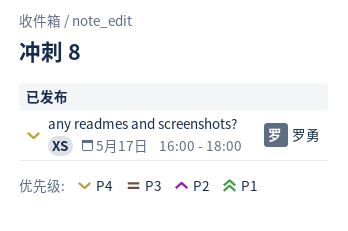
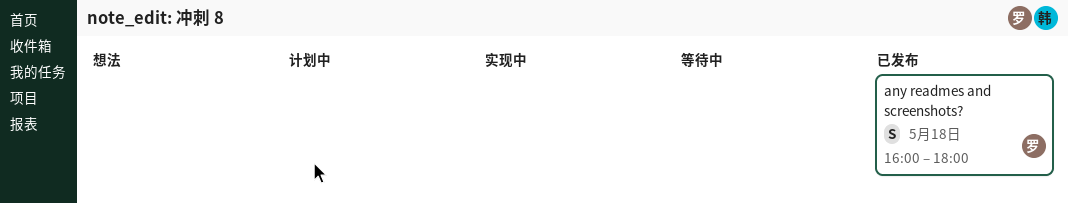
any readmes and screenshots?, estimate: XS -> S
any readmes and screenshots?, day: May 17 -> May 18

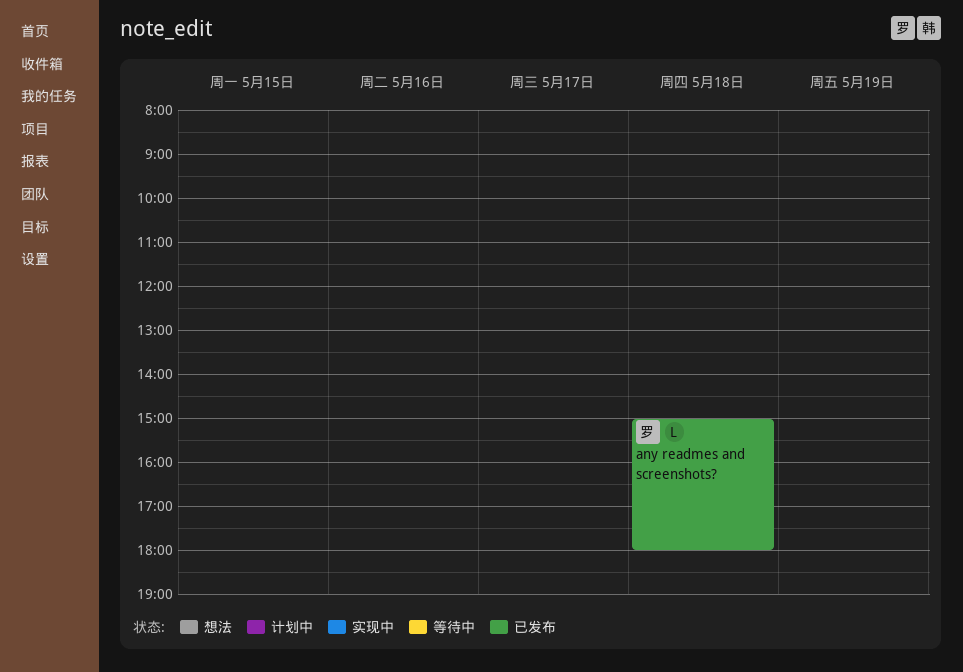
any readmes and screenshots?, estimate: S -> L
any readmes and screenshots?, begins: 16:00 -> 15:00

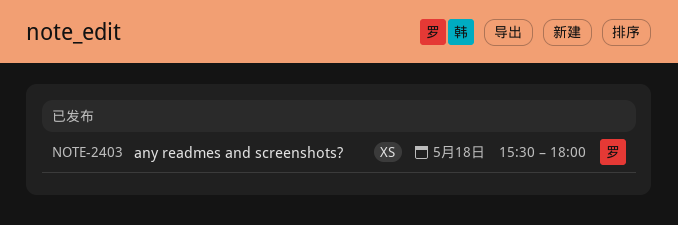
any readmes and screenshots?, estimate: L -> XS
any readmes and screenshots?, begins: 15:00 -> 15:30

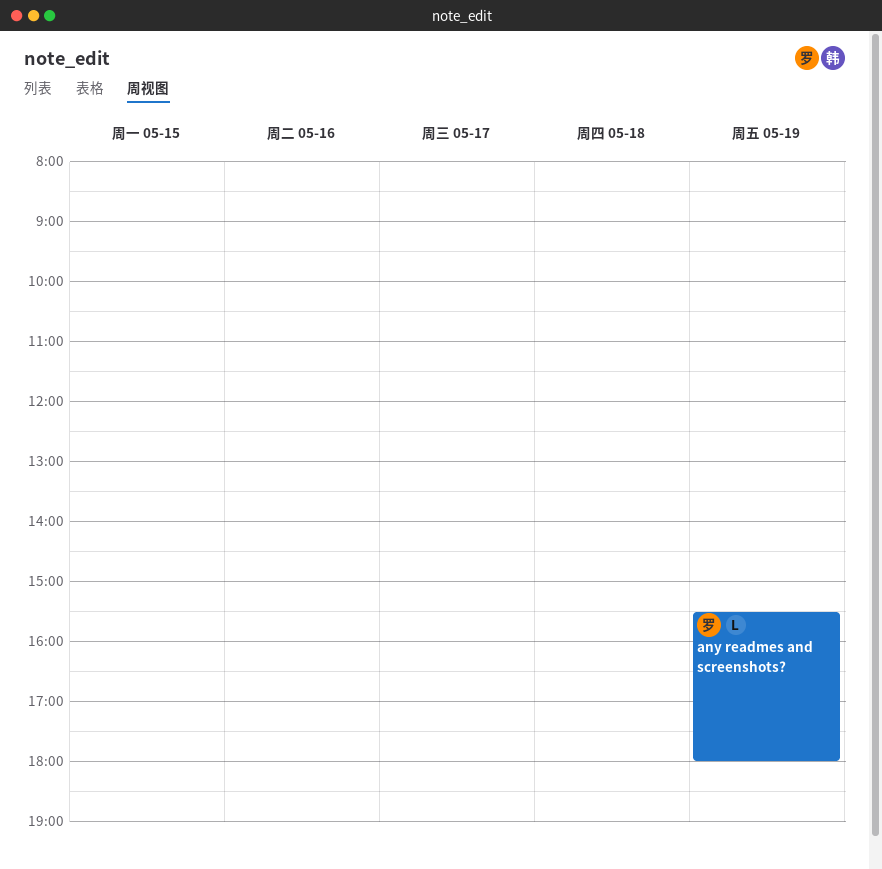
any readmes and screenshots?, estimate: XS -> L
any readmes and screenshots?, day: May 18 -> May 19

